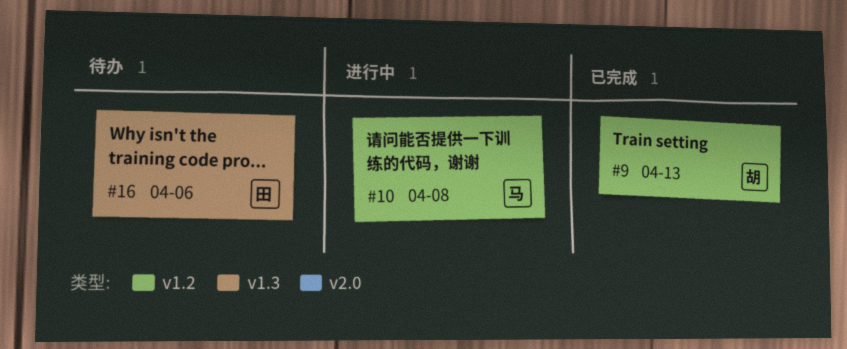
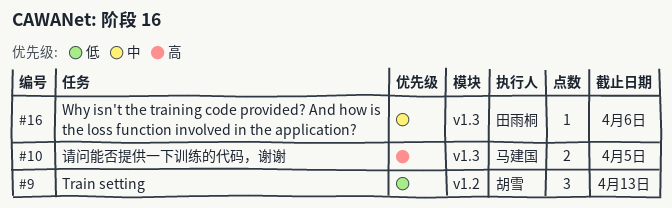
#10, label: v1.2 -> v1.3
#10, due: Apr 8 -> Apr 5

